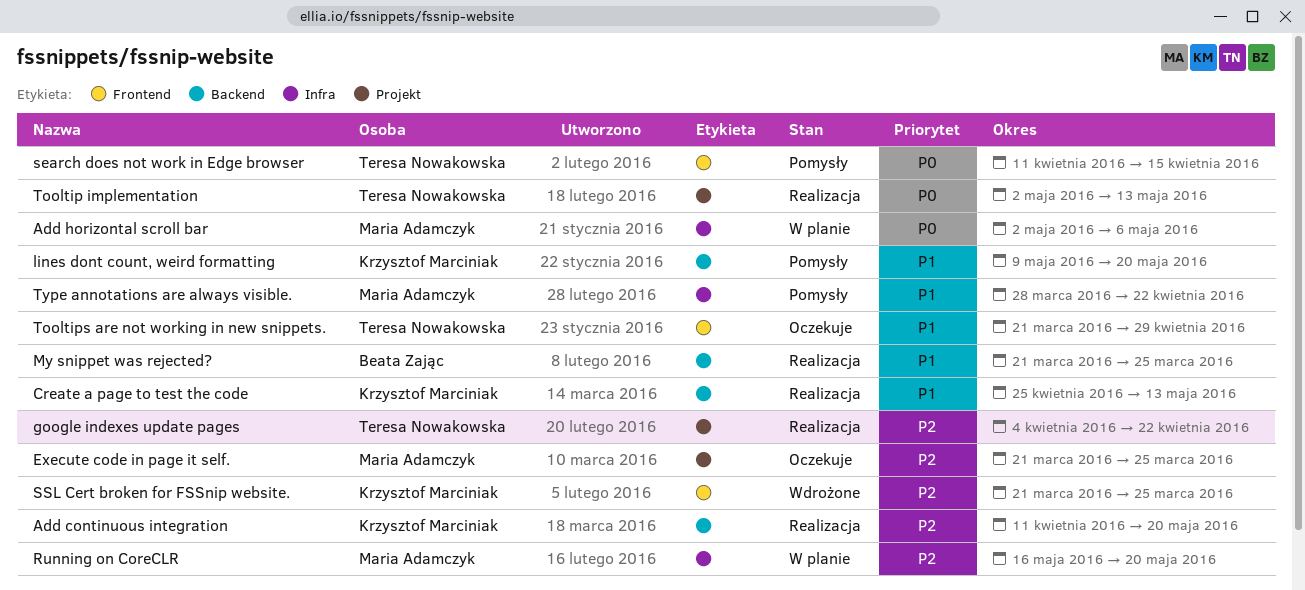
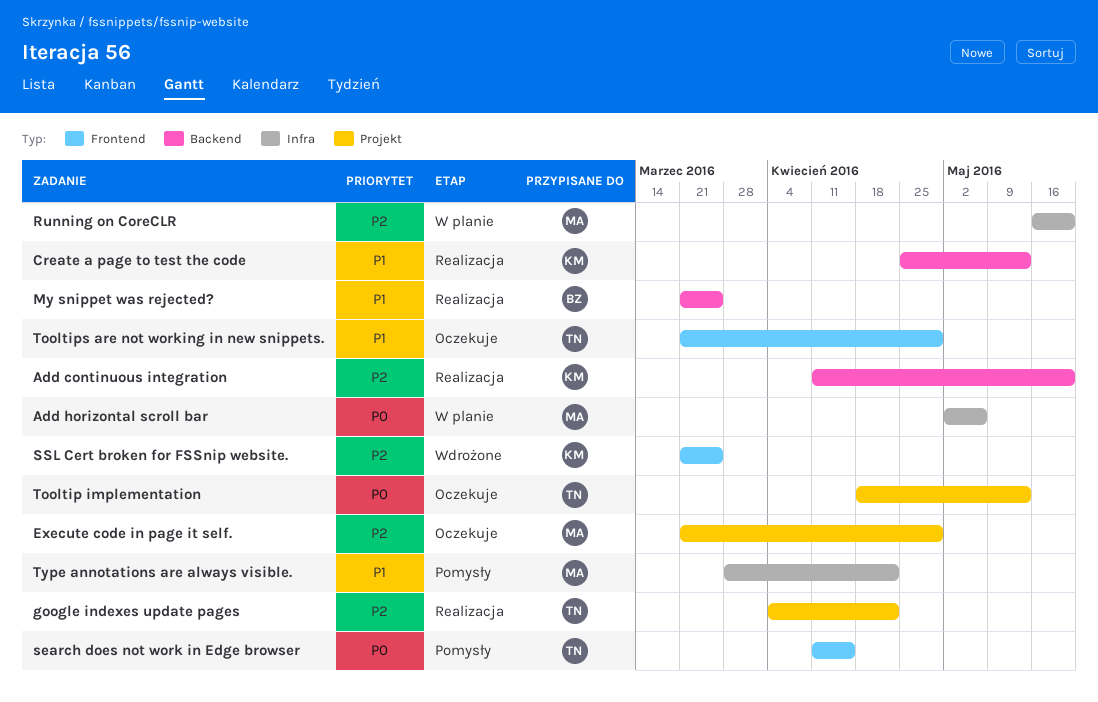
Execute code in page it self., due: Mar 25 -> Apr 29
lines dont count, weird formatting: present -> none
Tooltip implementation, status: Realizacja -> Oczekuje
Tooltip implementation, start: May 2 -> Apr 18

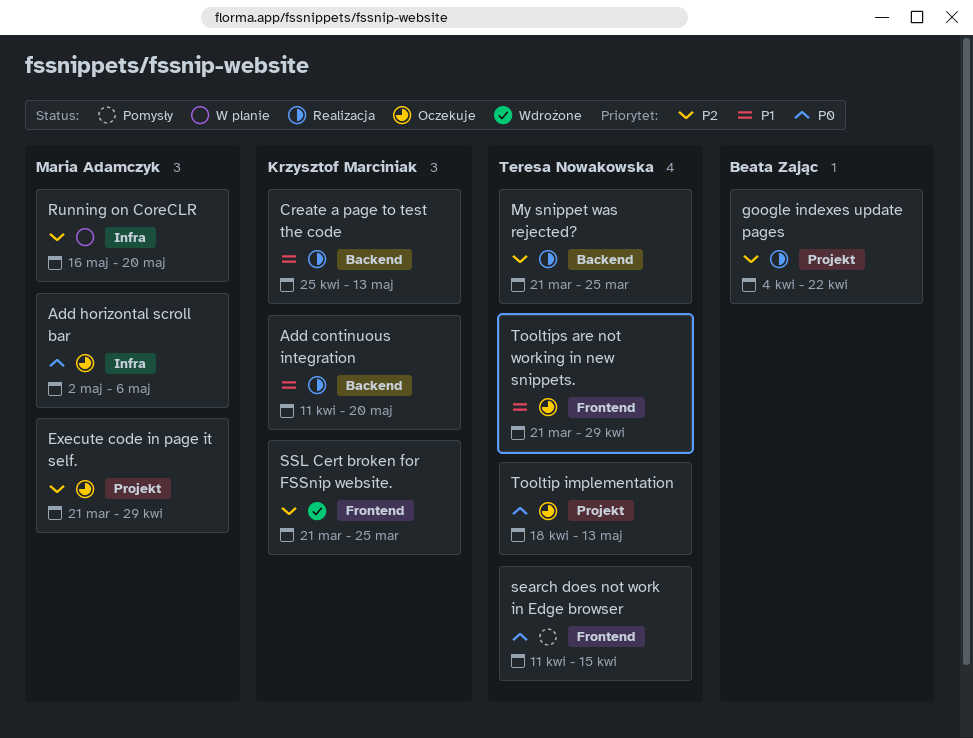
Add continuous integration, priority: P2 -> P1
Add horizontal scroll bar, status: W planie -> Oczekuje
google indexes update pages, owner: Teresa Nowakowska -> Beata Zając
My snippet was rejected?, owner: Beata Zając -> Teresa Nowakowska
My snippet was rejected?, priority: P1 -> P2
Type annotations are always visible.: present -> none

